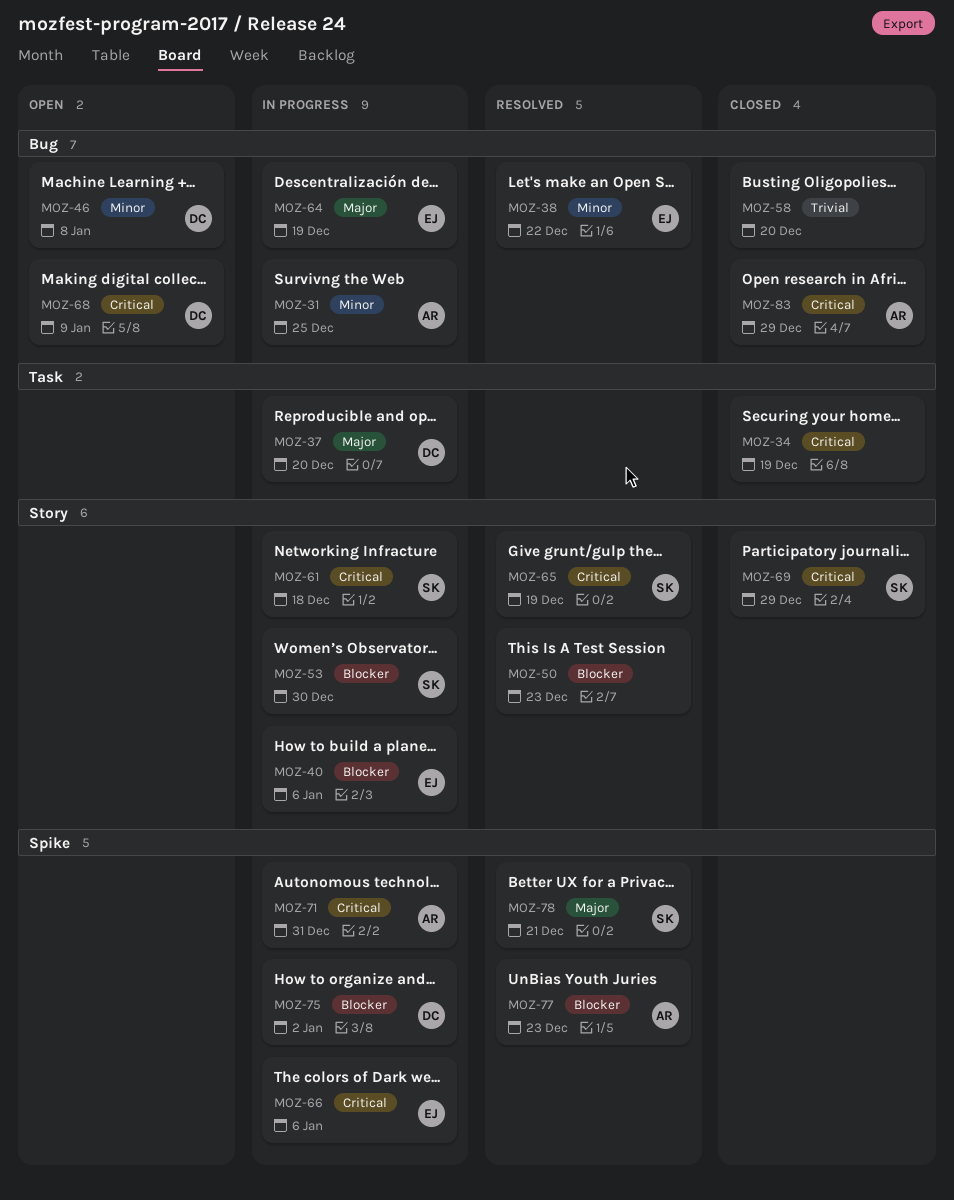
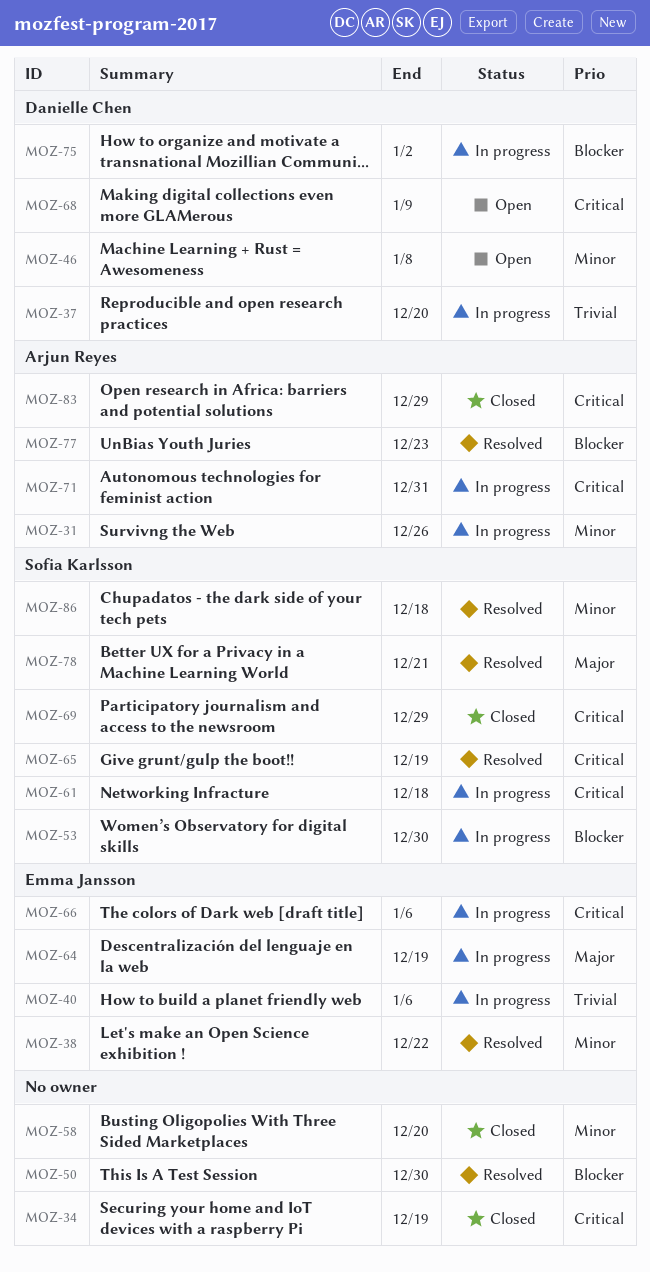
MOZ-31, due: Dec 25 -> Dec 26
MOZ-37, priority: Major -> Trivial
MOZ-40, priority: Blocker -> Trivial
MOZ-50, due: Dec 23 -> Dec 30
MOZ-58, priority: Trivial -> Minor
MOZ-86: none -> present

